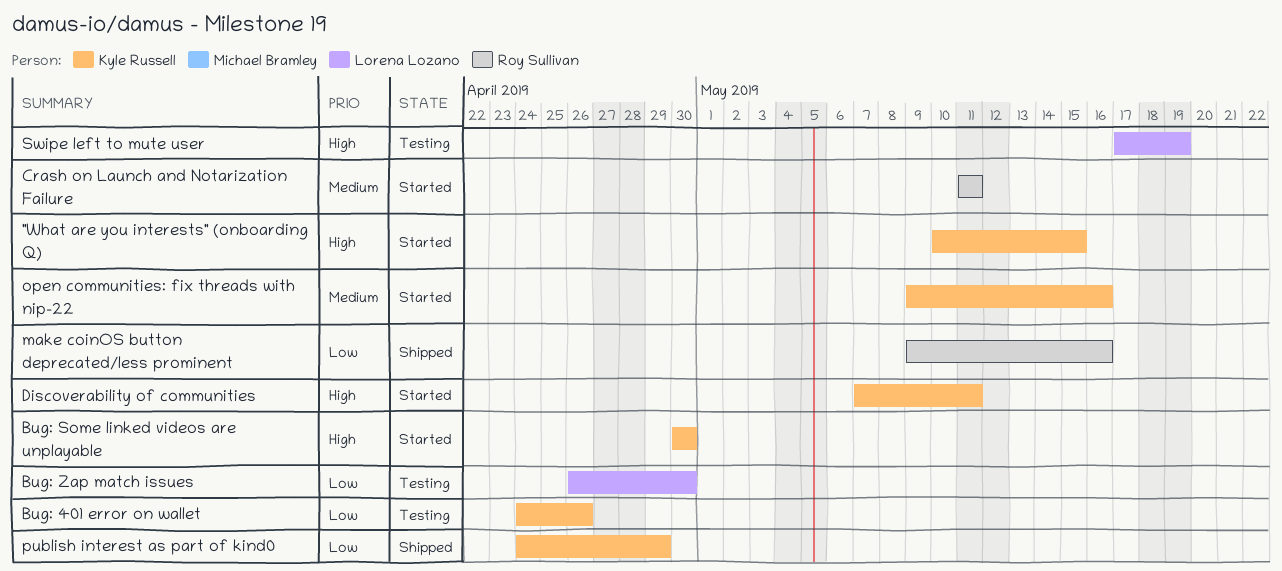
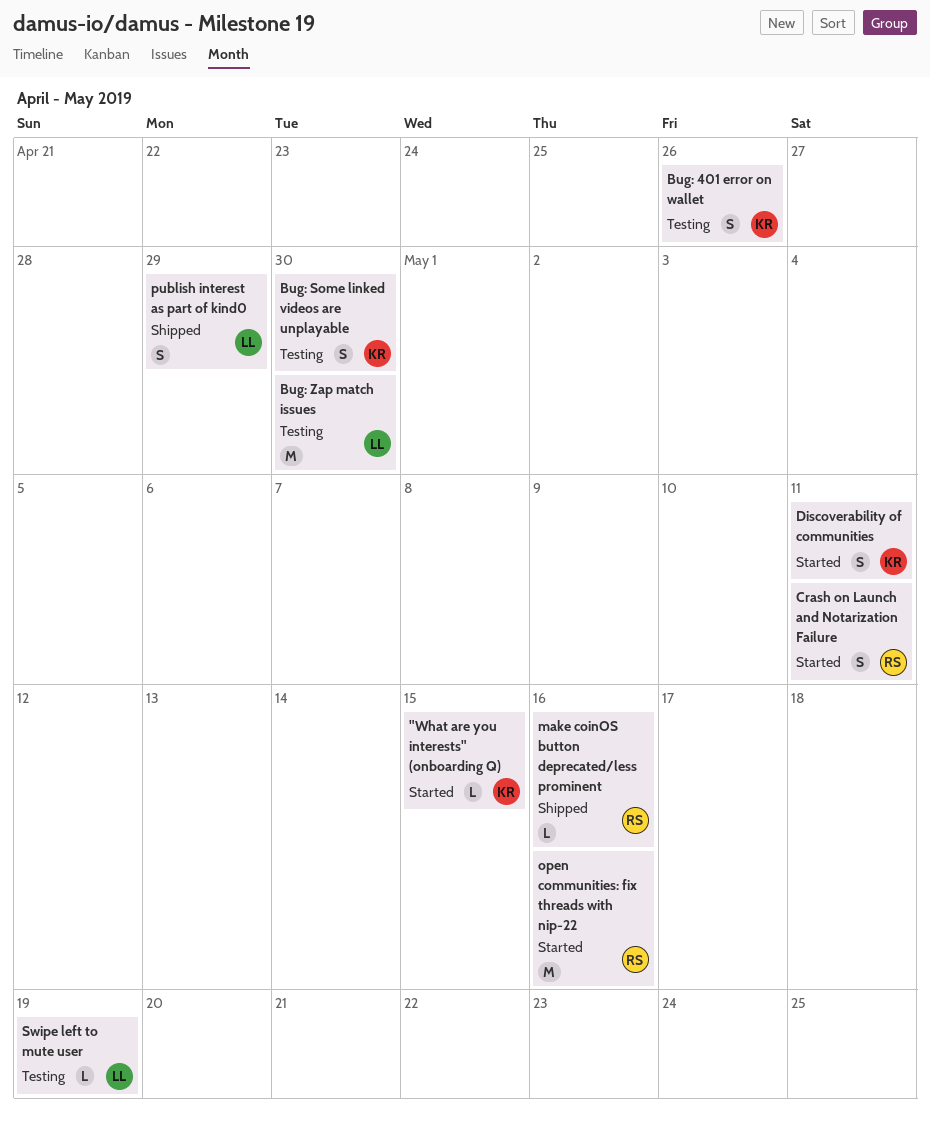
Bug: Some linked videos are unplayable, status: Started -> Testing
open communities: fix threads with nip-22, owner: Kyle Russell -> Roy Sullivan
publish interest as part of kind0, owner: Kyle Russell -> Lorena Lozano

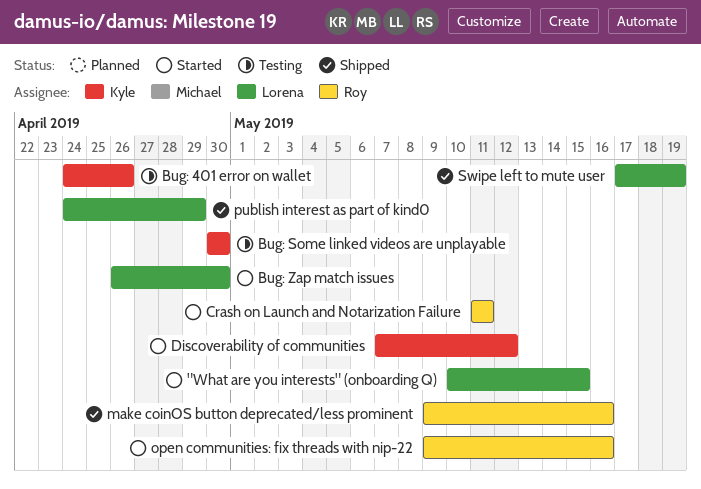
"What are you interests" (onboarding Q), owner: Kyle -> Lorena
Bug: Zap match issues, status: Testing -> Started
Discoverability of communities, due: May 11 -> May 12
Swipe left to mute user, status: Testing -> Shipped

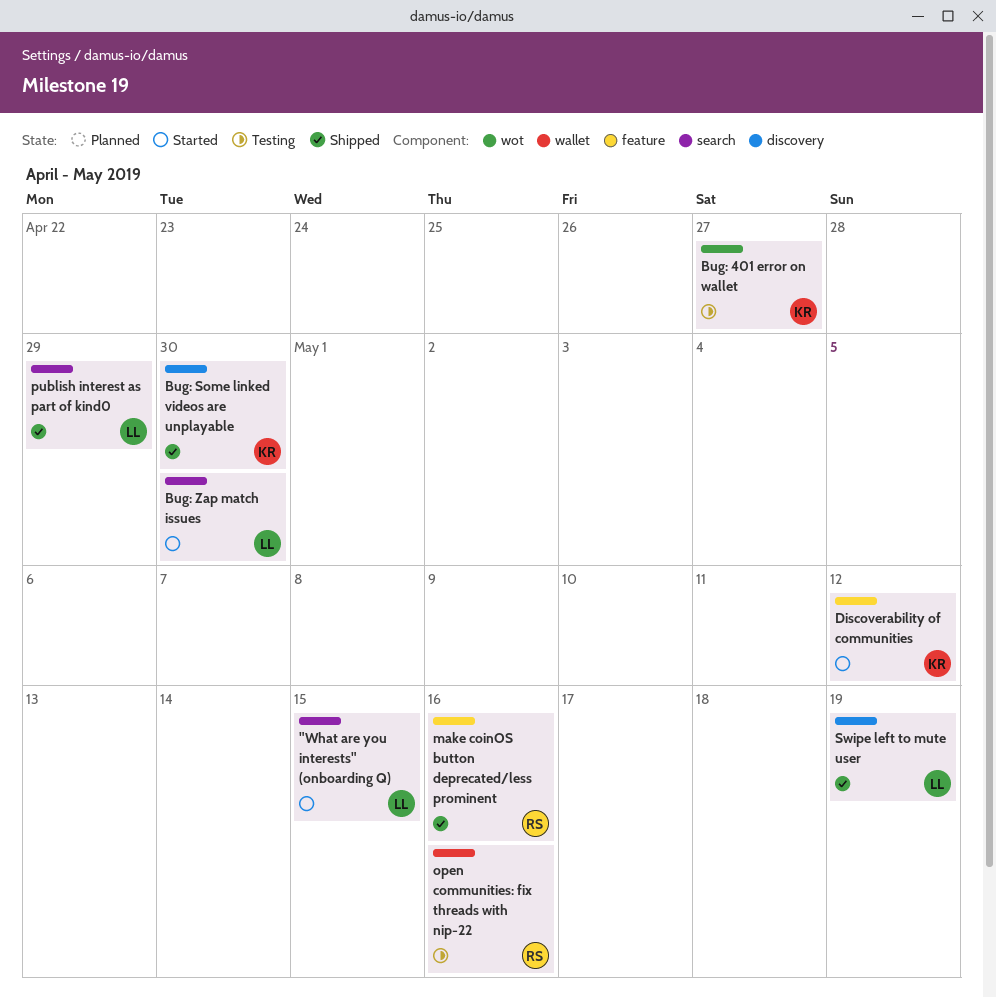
Bug: 401 error on wallet, due: Apr 26 -> Apr 27
Bug: Some linked videos are unplayable, status: Testing -> Shipped
Crash on Launch and Notarization Failure: present -> none
open communities: fix threads with nip-22, status: Started -> Testing

